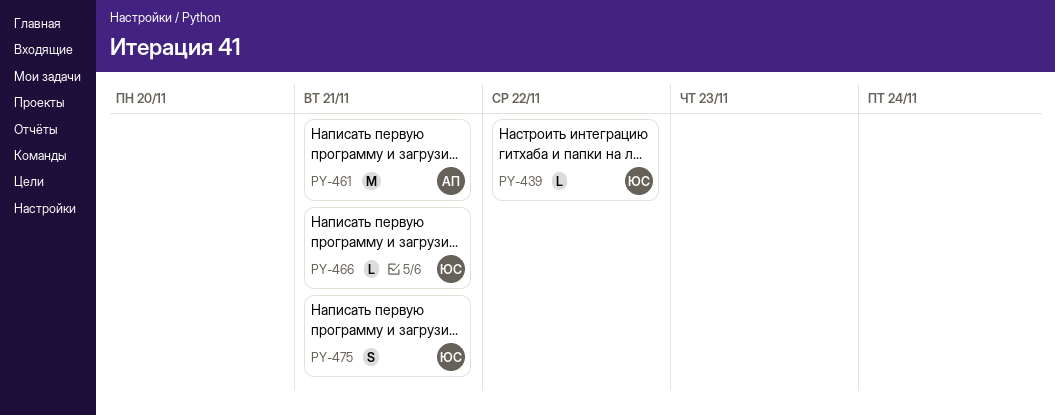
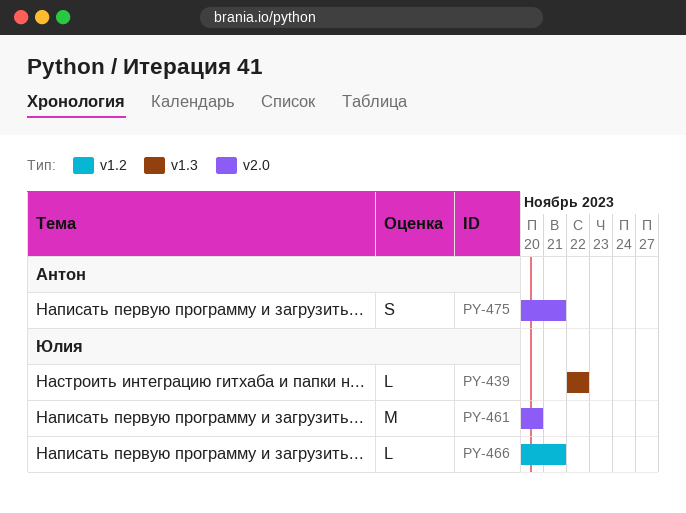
PY-461, owner: Антон -> Юлия
PY-461, due: Nov 21 -> Nov 20
PY-475, owner: Юлия -> Антон

